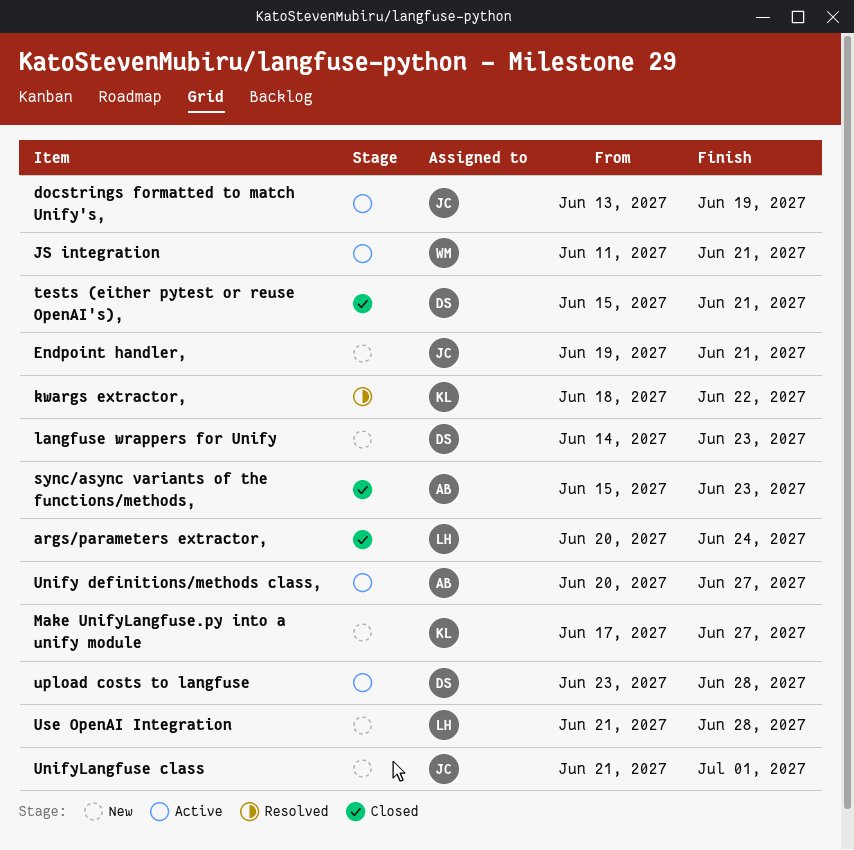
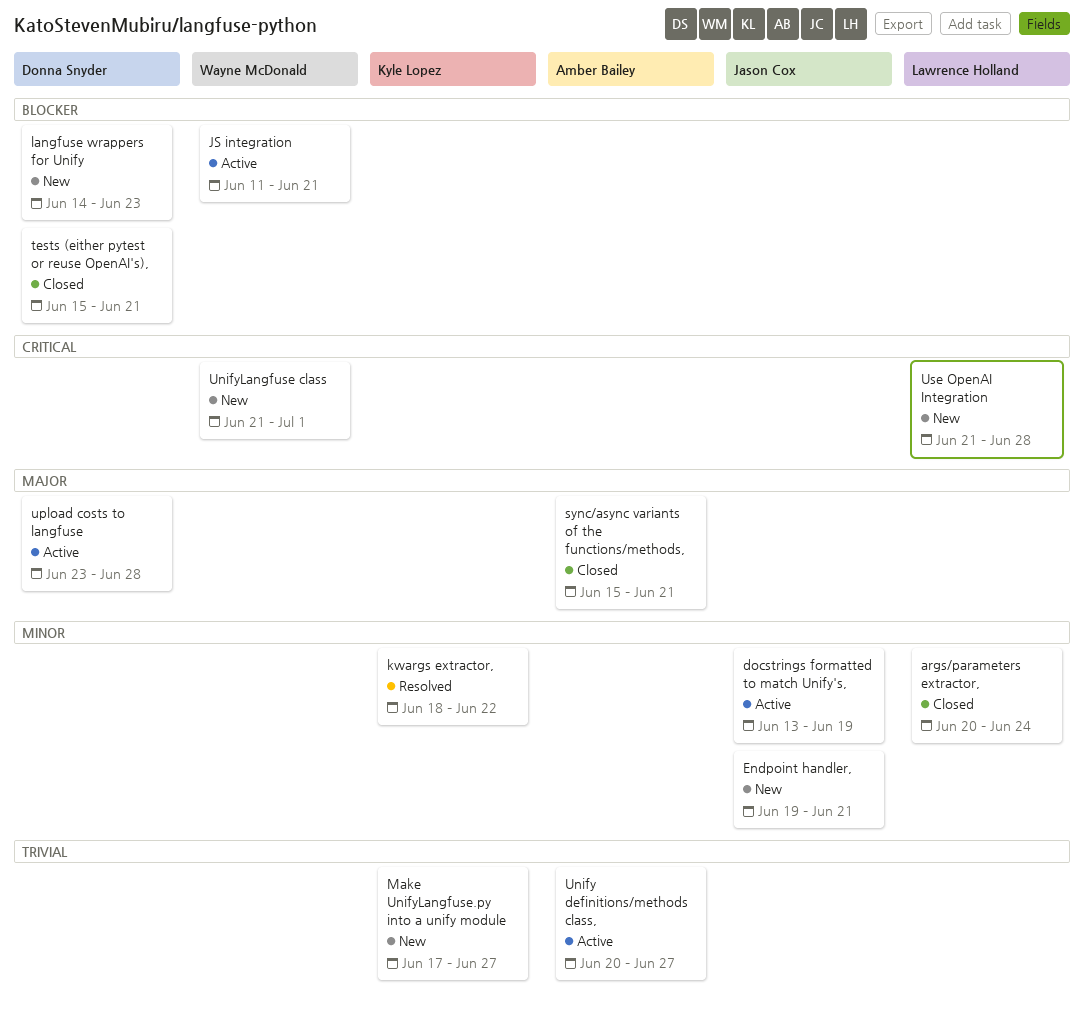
sync/async variants of the functions/methods,, due: Jun 23 -> Jun 21
UnifyLangfuse class, owner: Jason Cox -> Wayne McDonald

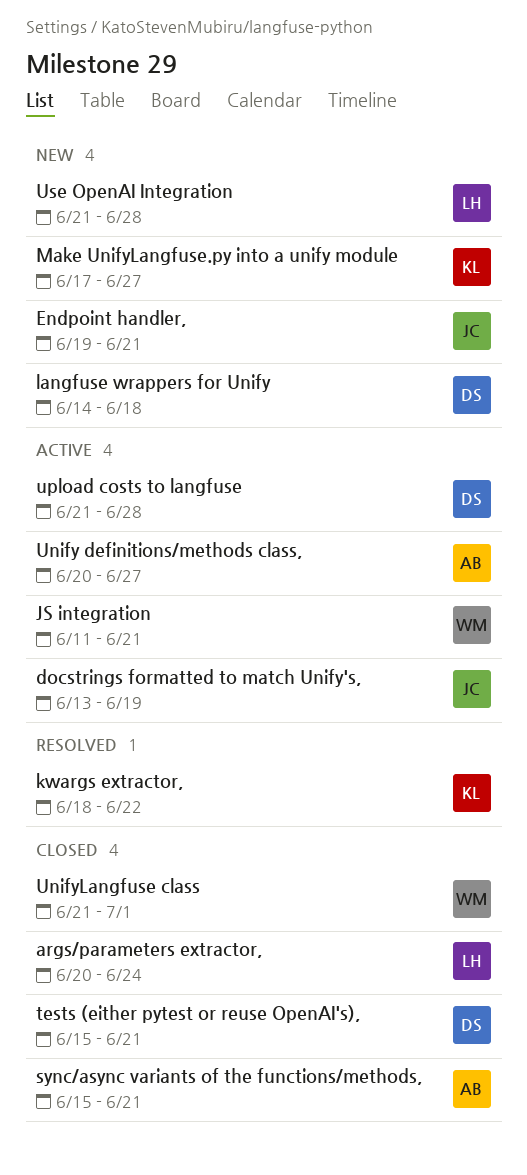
langfuse wrappers for Unify, due: Jun 23 -> Jun 18
UnifyLangfuse class, status: New -> Closed
upload costs to langfuse, start: Jun 23 -> Jun 21

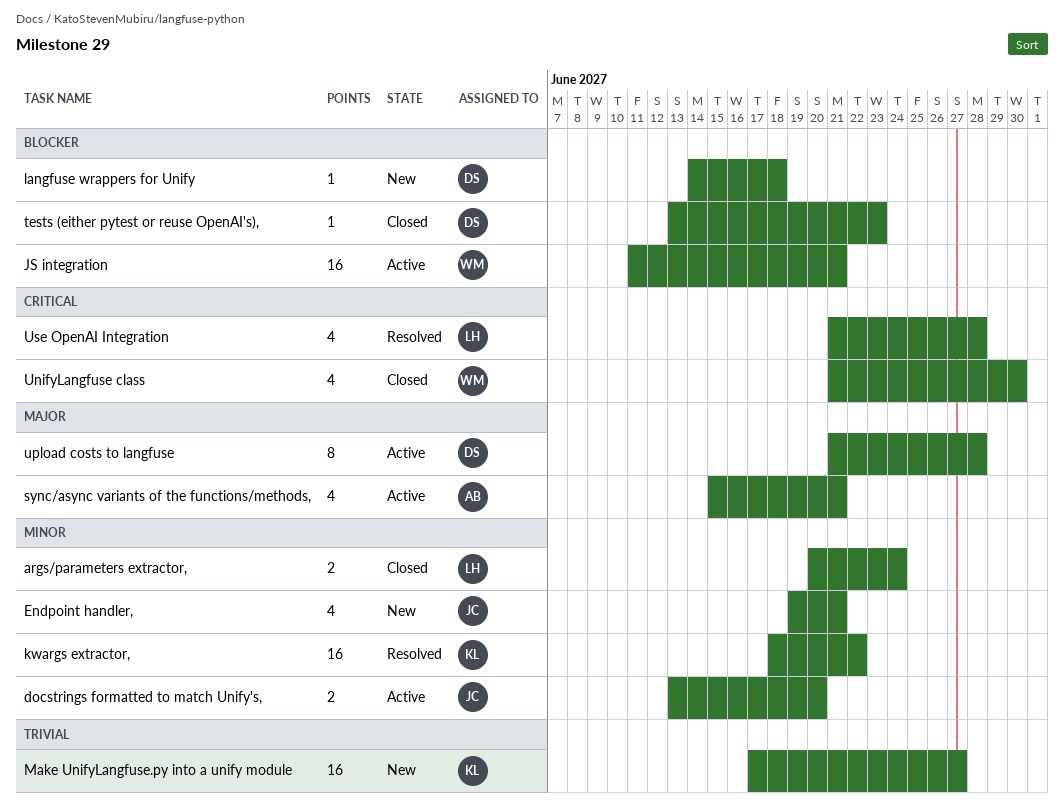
docstrings formatted to match Unify's,, due: Jun 19 -> Jun 20
sync/async variants of the functions/methods,, status: Closed -> Active
tests (either pytest or reuse OpenAI's),, start: Jun 15 -> Jun 13
tests (either pytest or reuse OpenAI's),, due: Jun 21 -> Jun 23
Unify definitions/methods class,: present -> none
UnifyLangfuse class, due: Jul 1 -> Jun 30
Use OpenAI Integration, status: New -> Resolved

